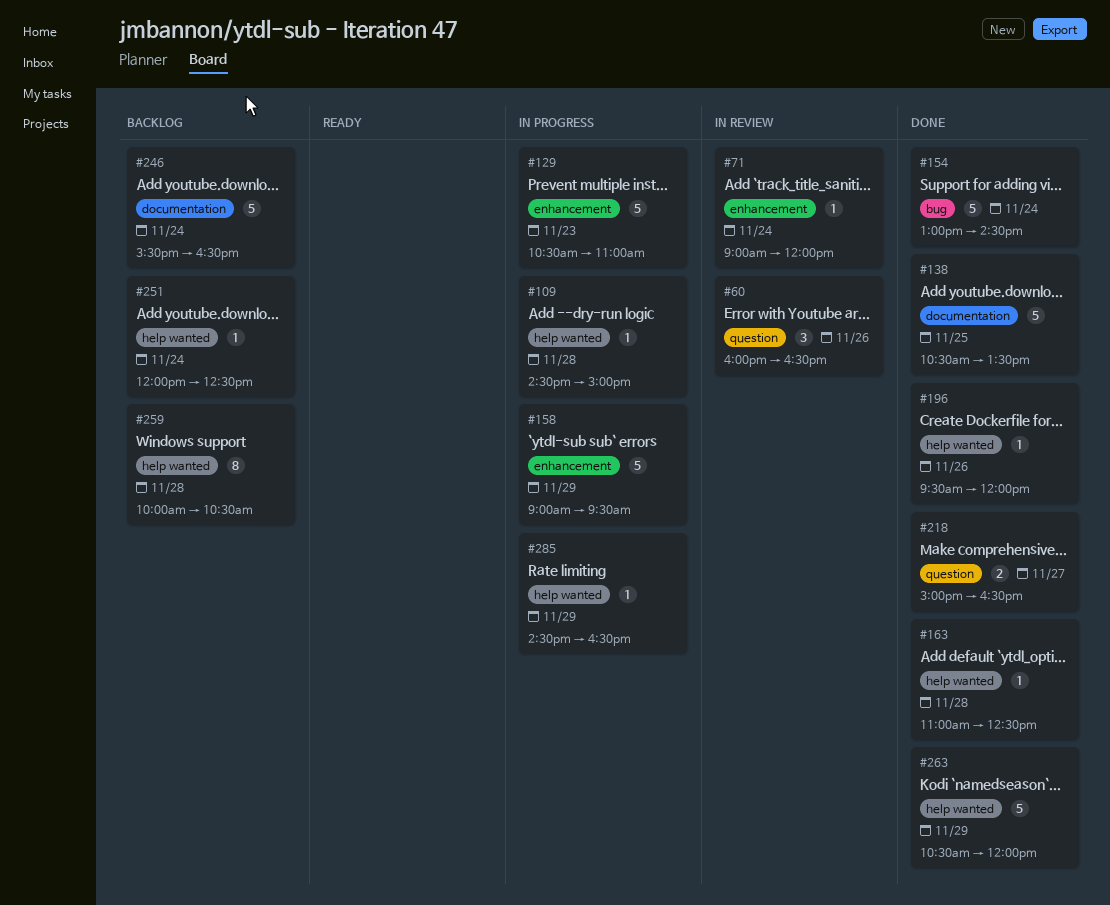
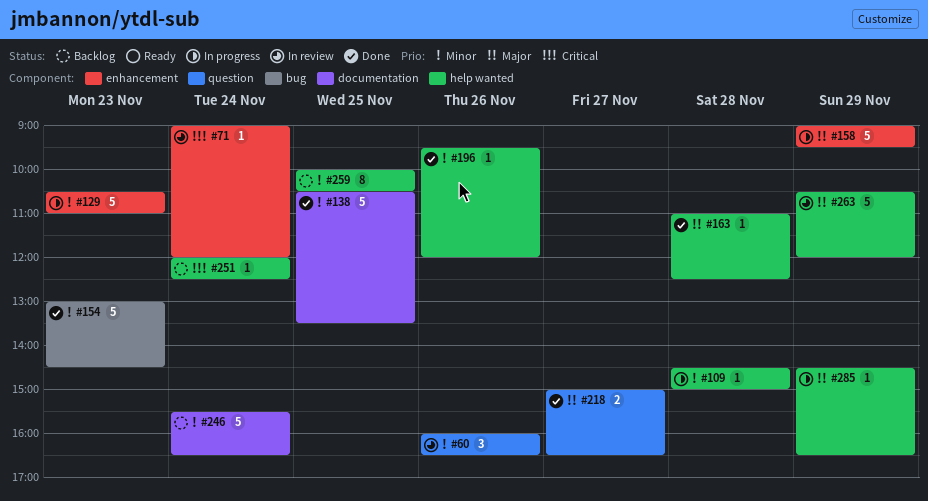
#154, day: Nov 24 -> Nov 23
#259, day: Nov 28 -> Nov 25
#263, status: Done -> In review

